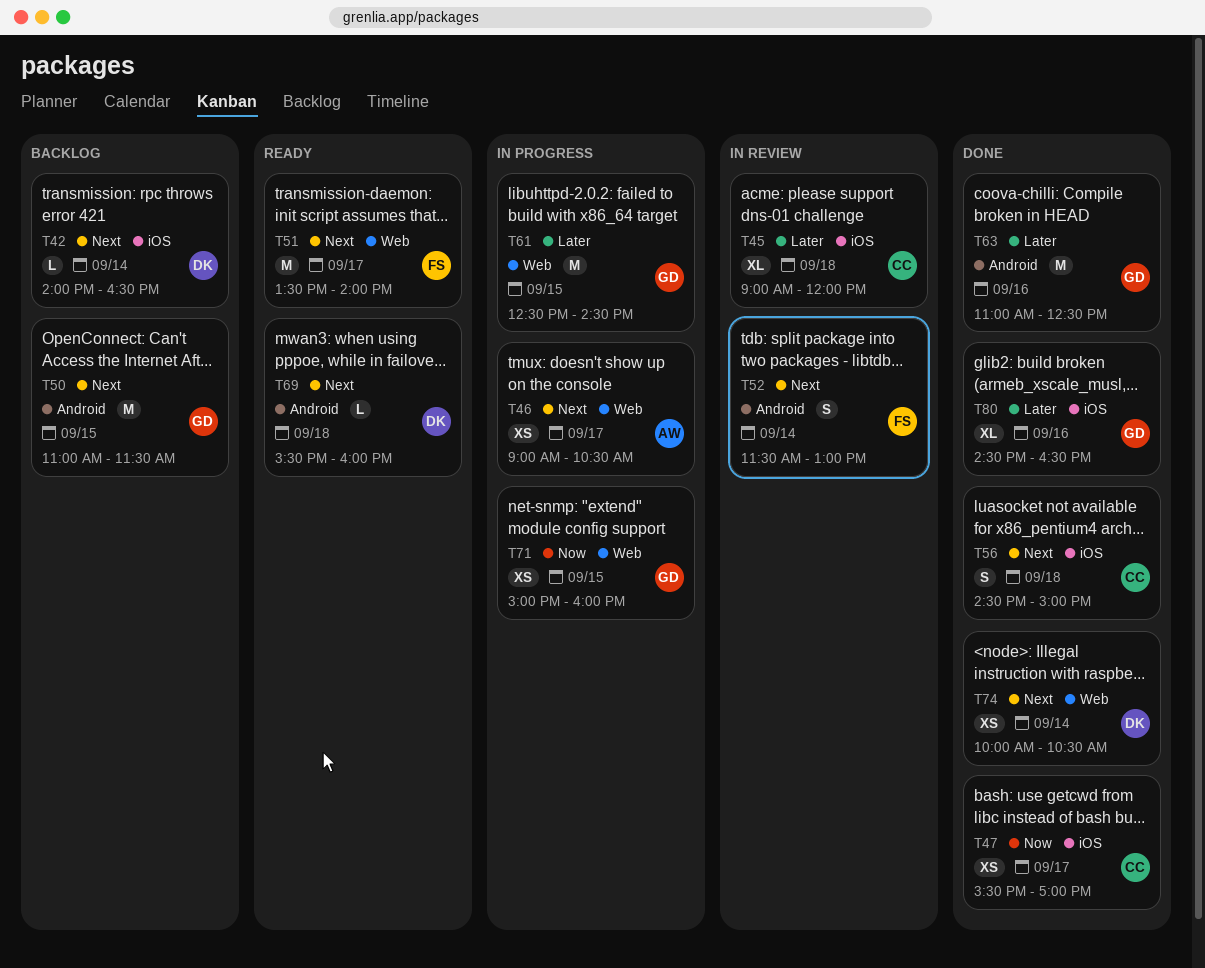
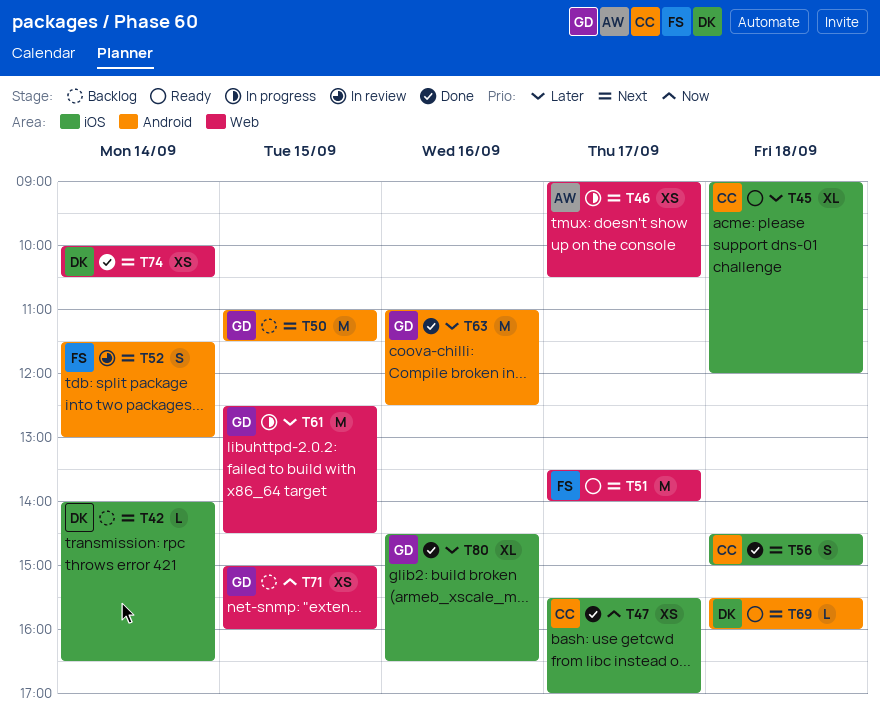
T45, status: In review -> Ready
T71, status: In progress -> Backlog

